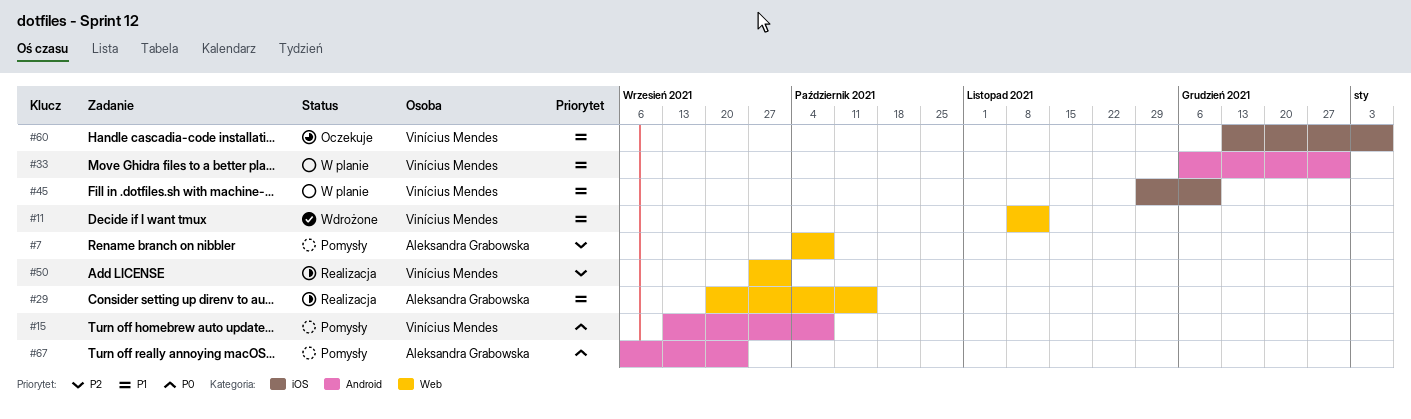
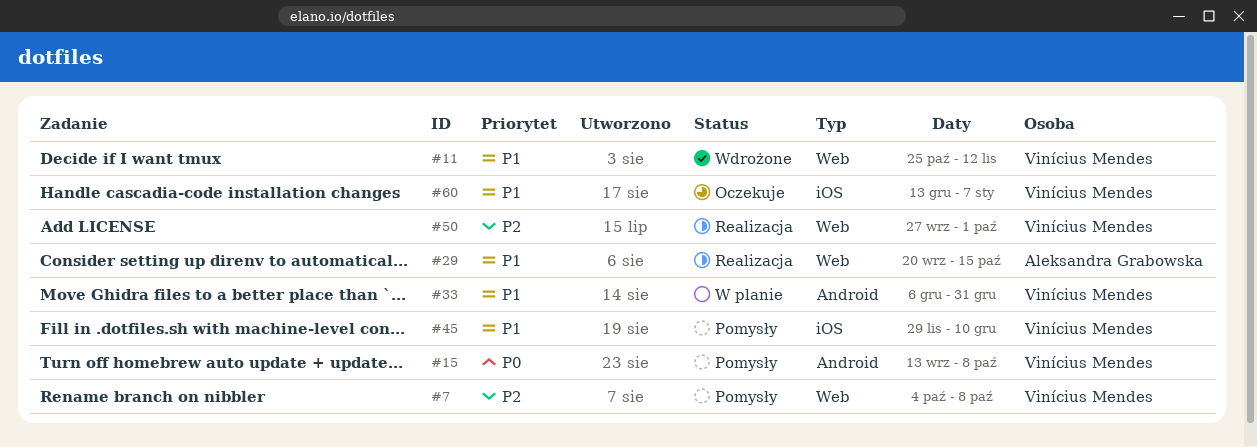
#7, owner: Aleksandra Grabowska -> Vinícius Mendes
#11, start: Nov 8 -> Oct 25
#45, status: W planie -> Pomysły
#67: present -> none

